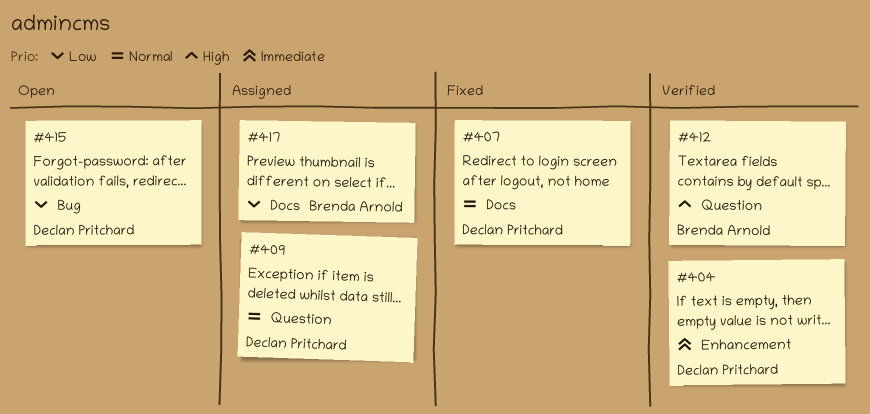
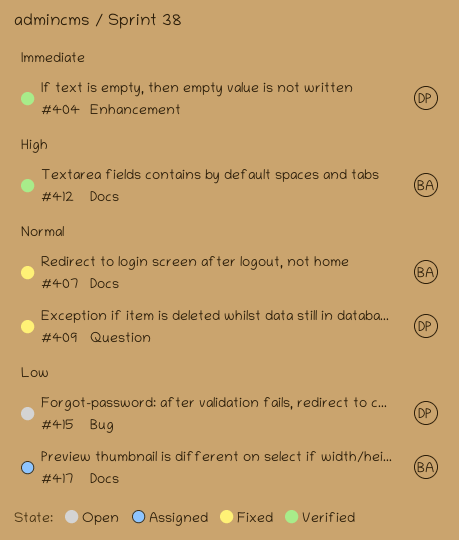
#407, owner: Declan Pritchard -> Brenda Arnold
#409, status: Assigned -> Fixed
#412, label: Question -> Docs

